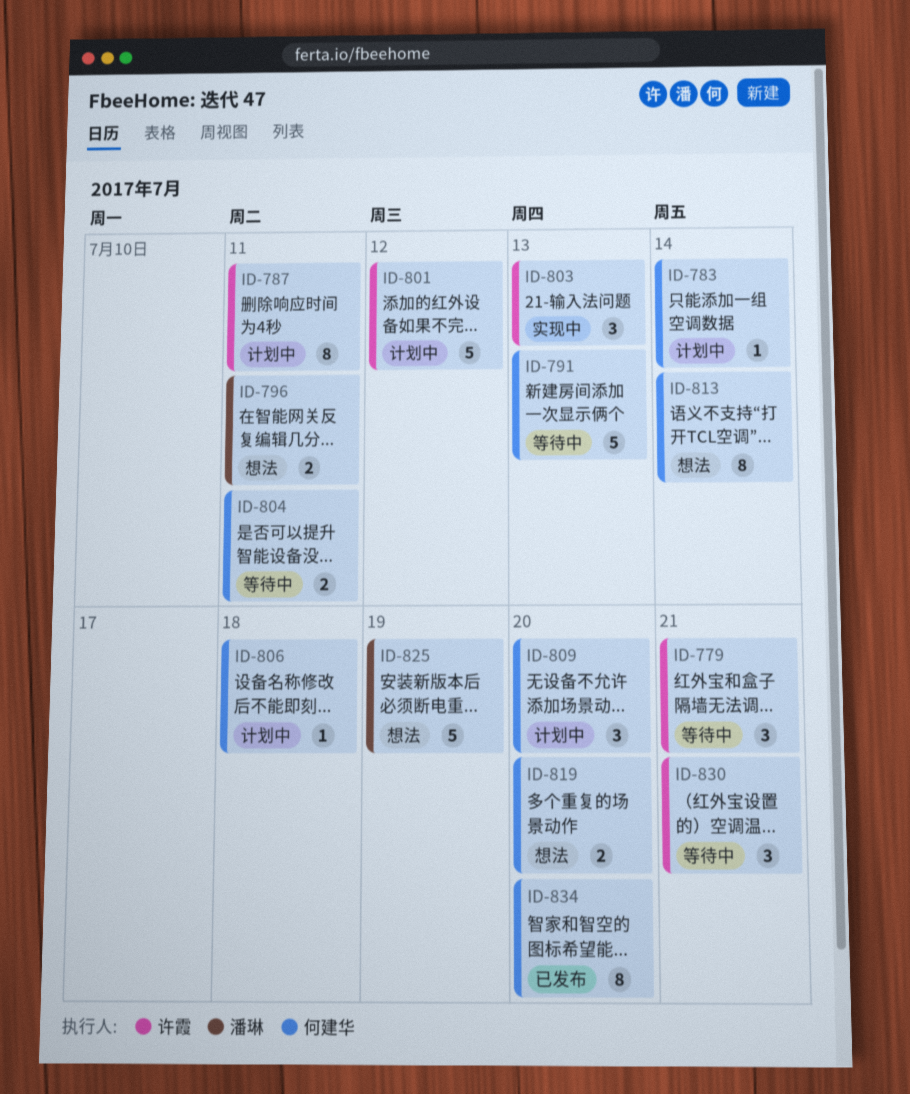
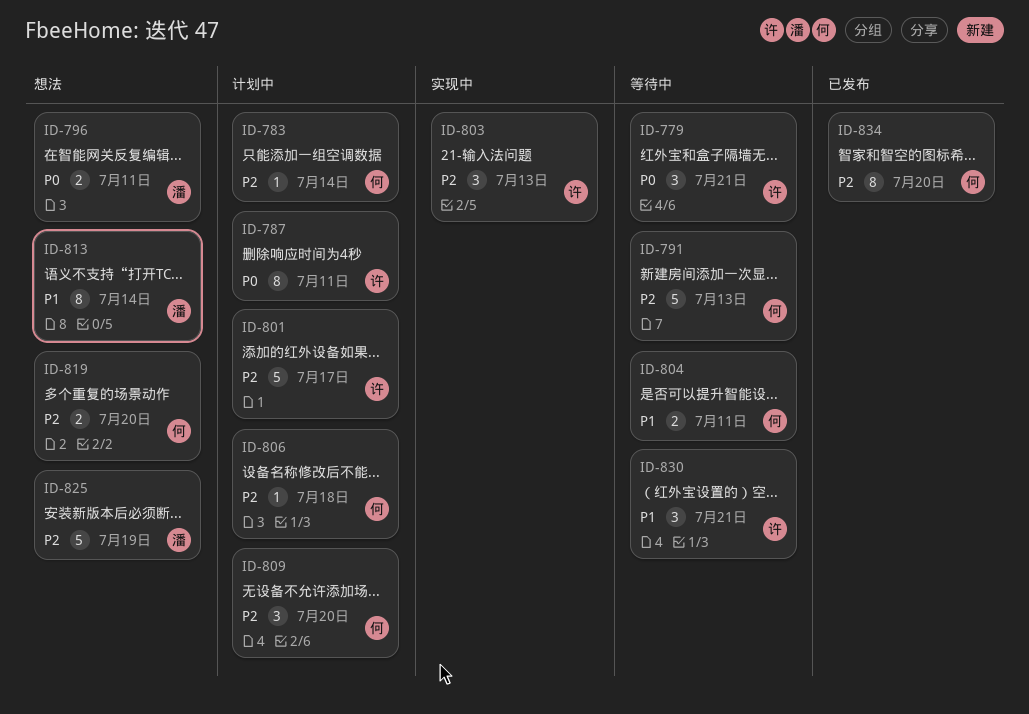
ID-801, due: Jul 12 -> Jul 17
ID-813, owner: 何建华 -> 潘琳

